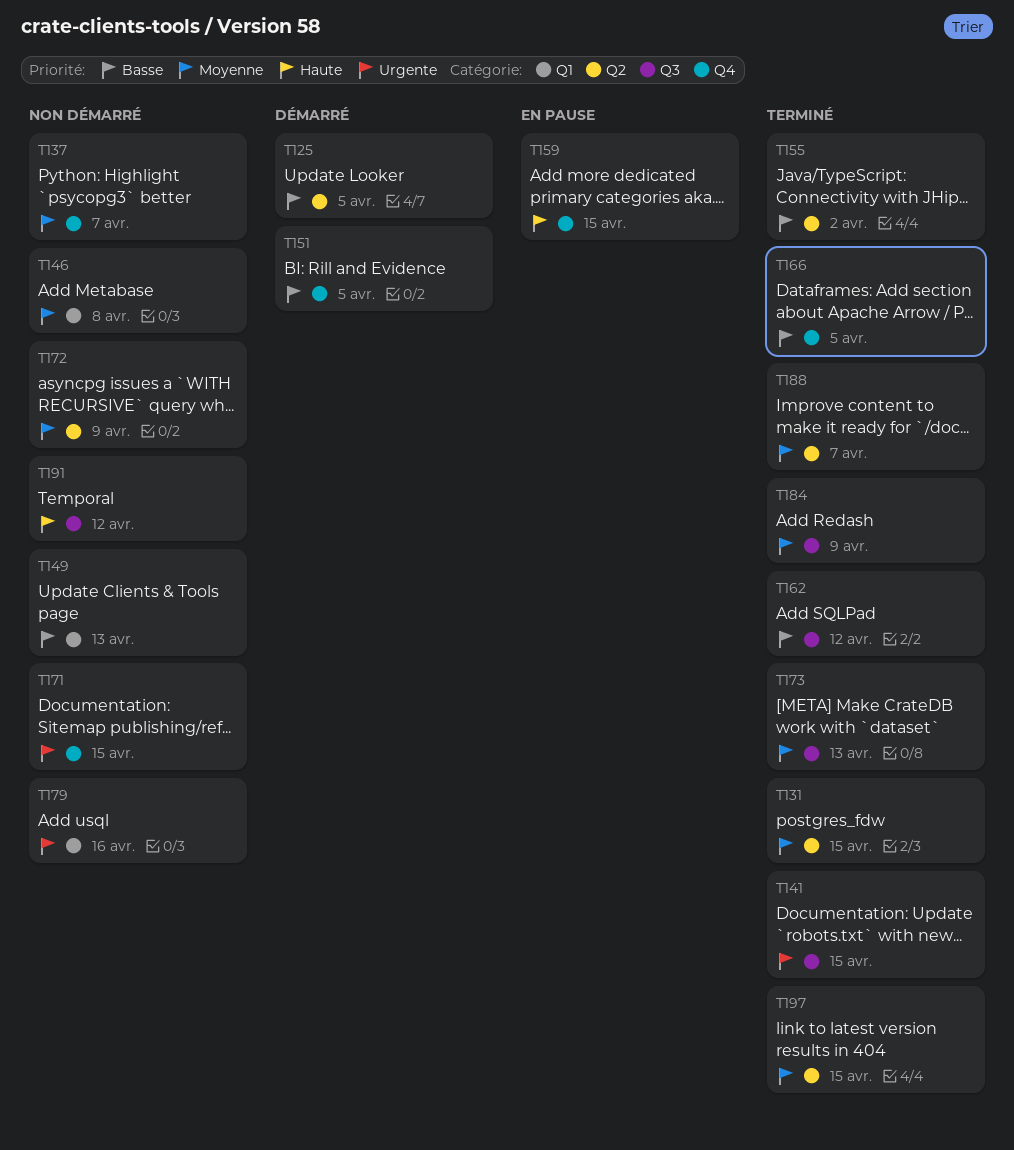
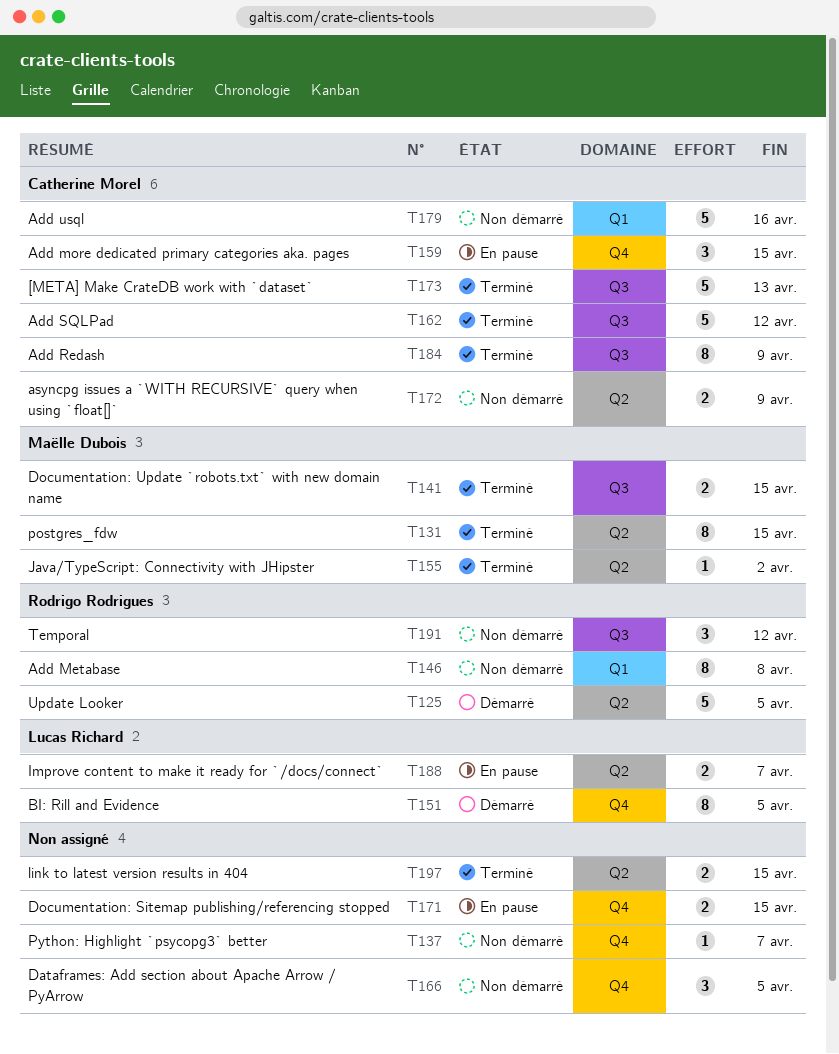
T149: present -> none
T166, status: Terminé -> Non démarré
T171, status: Non démarré -> En pause
T188, status: Terminé -> En pause

